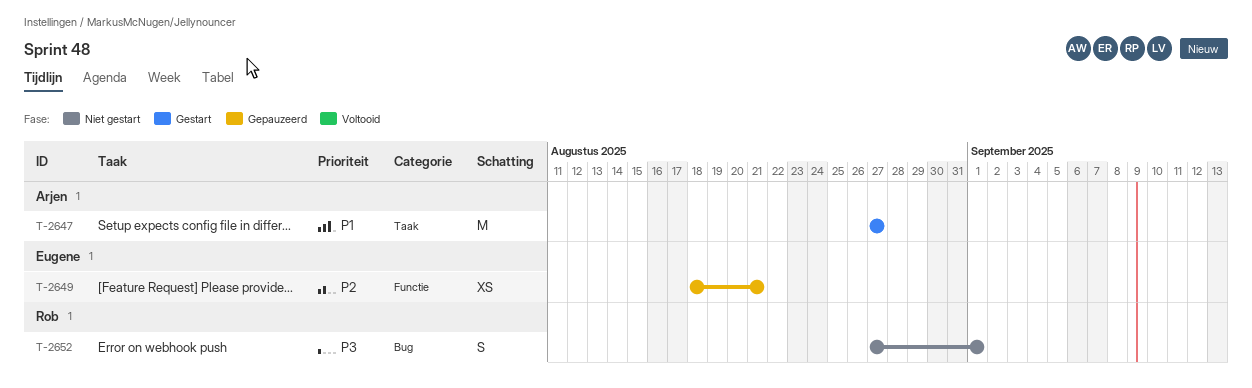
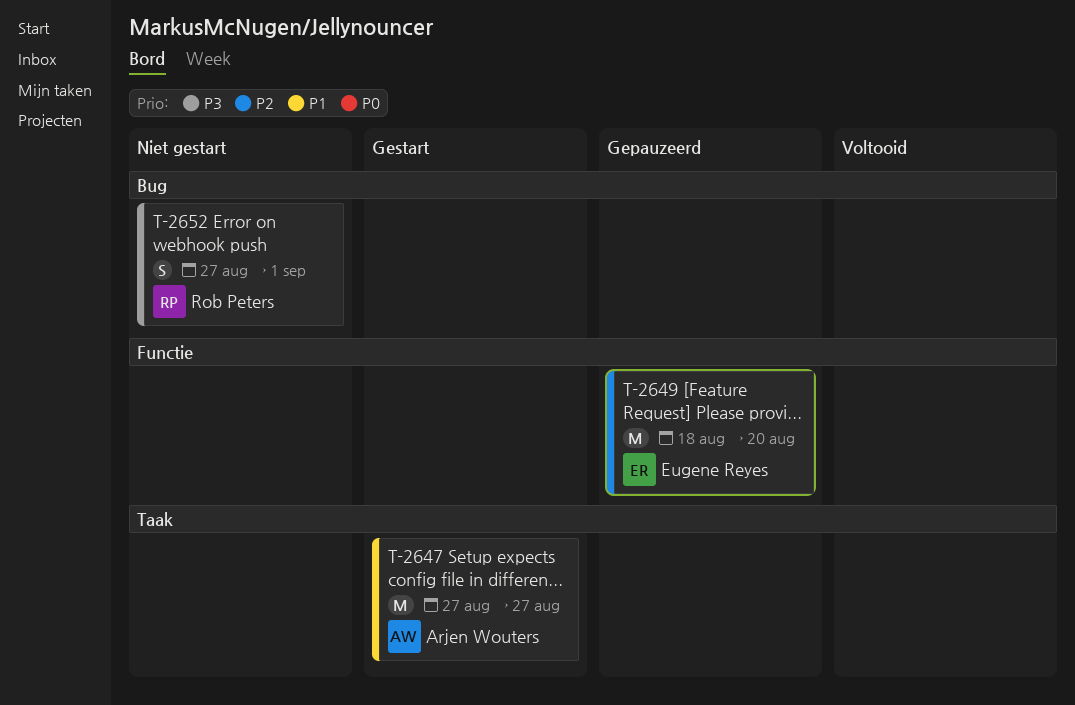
T-2649, estimate: XS -> M
T-2649, due: Aug 21 -> Aug 20

